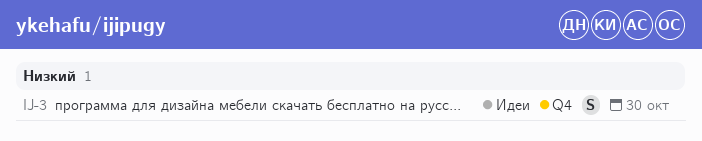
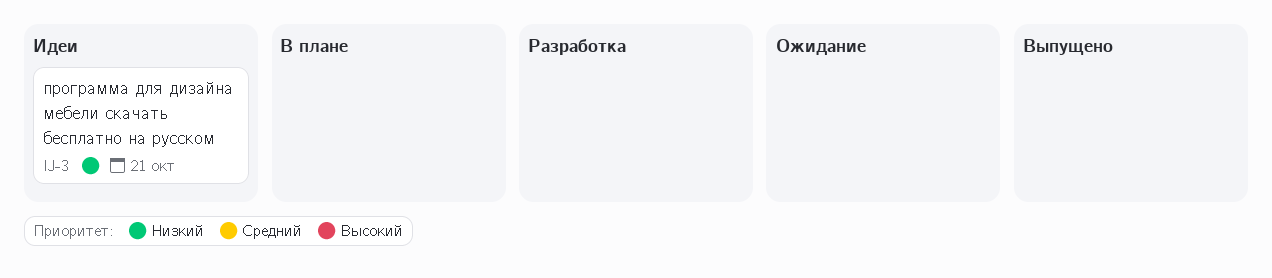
IJ-3, due: Oct 30 -> Oct 21

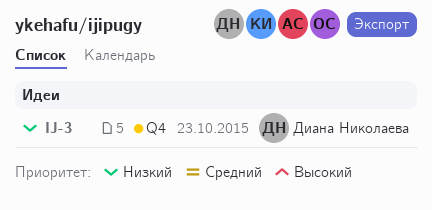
IJ-3, due: Oct 21 -> Oct 23

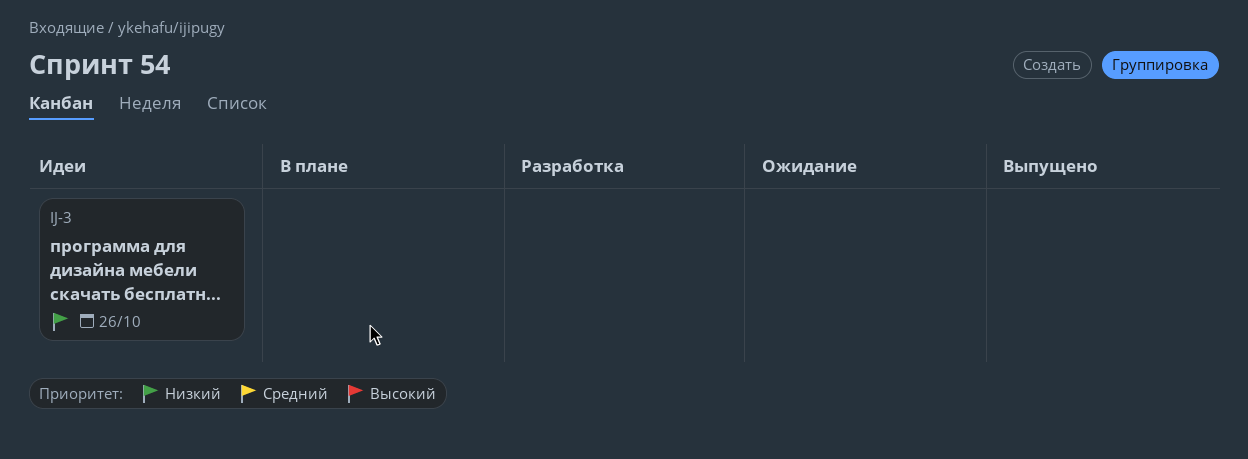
IJ-3, due: Oct 23 -> Oct 26

